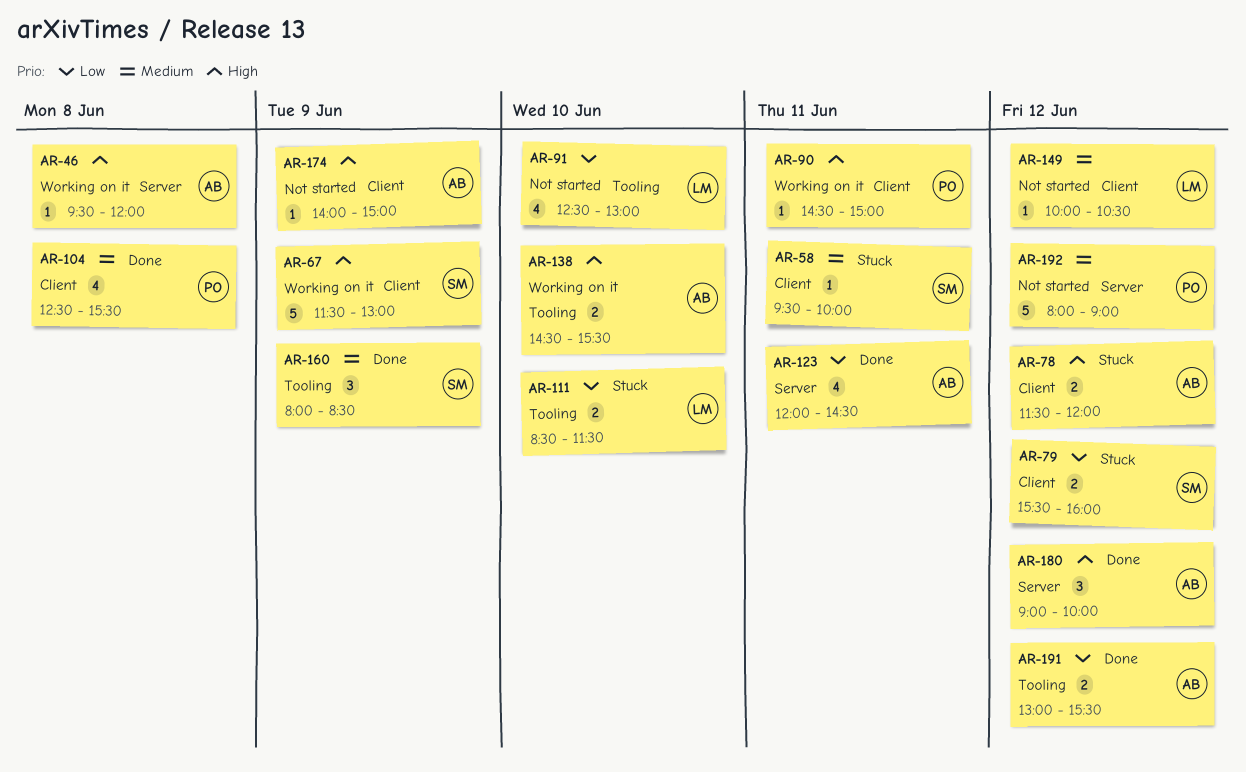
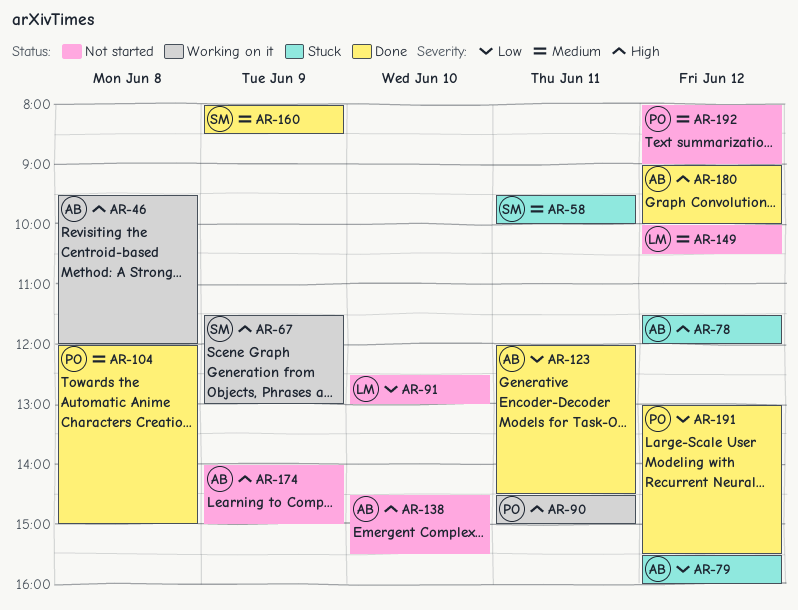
AR-79, owner: SM -> AB
AR-104, begins: 12:30 -> 12:00
AR-104, ends: 15:30 -> 15:00
AR-111: present -> none
AR-138, status: Working on it -> Not started
AR-191, owner: AB -> PO

